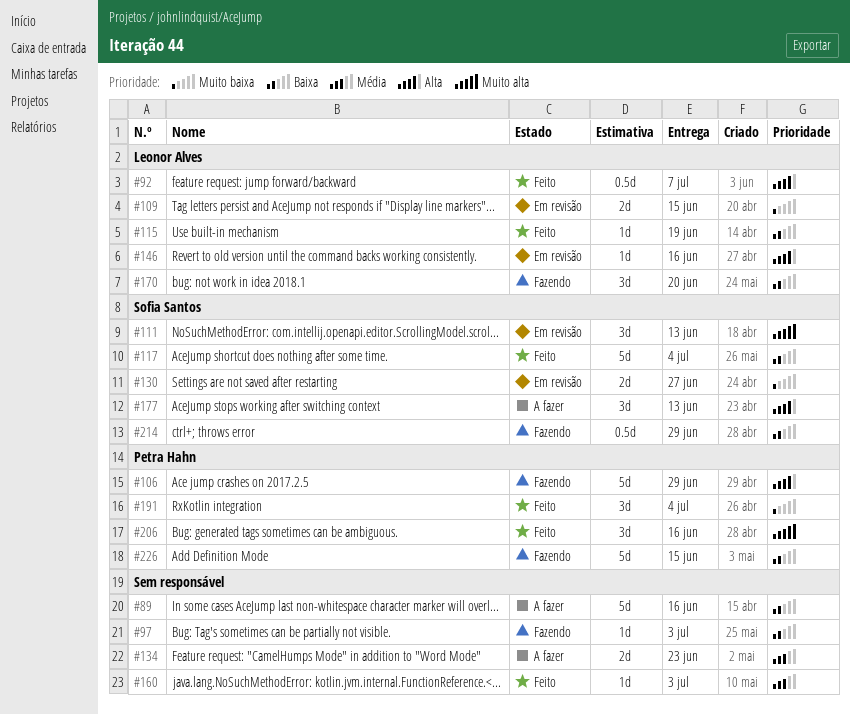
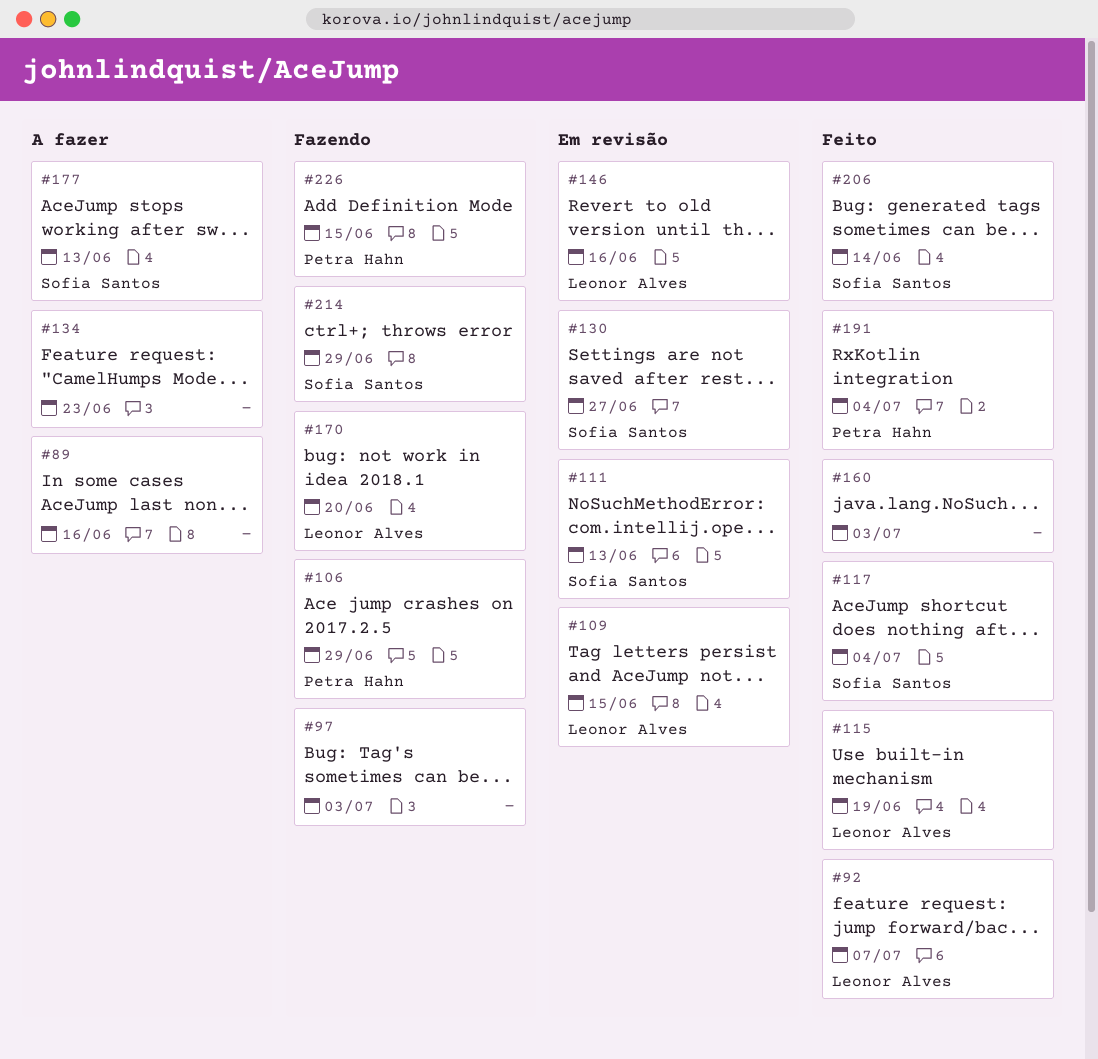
#206, owner: Petra Hahn -> Sofia Santos
#206, due: Jun 16 -> Jun 14

